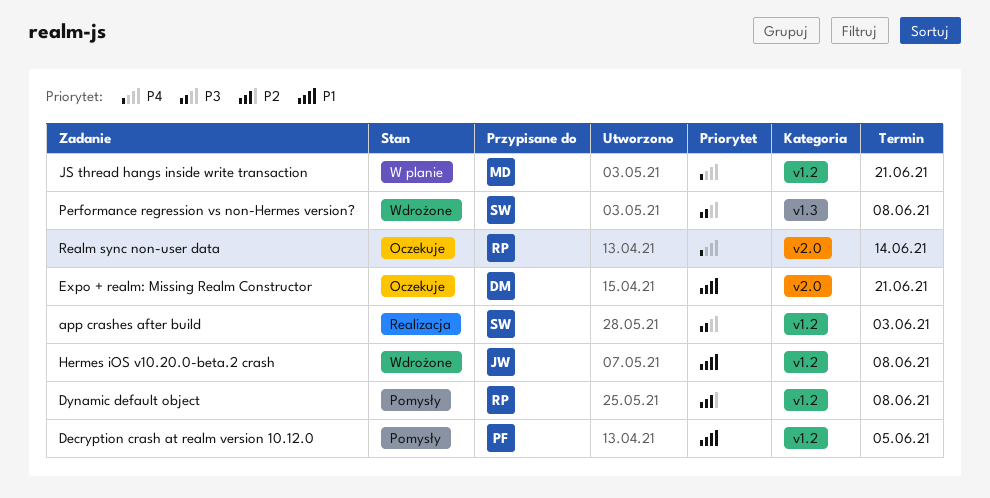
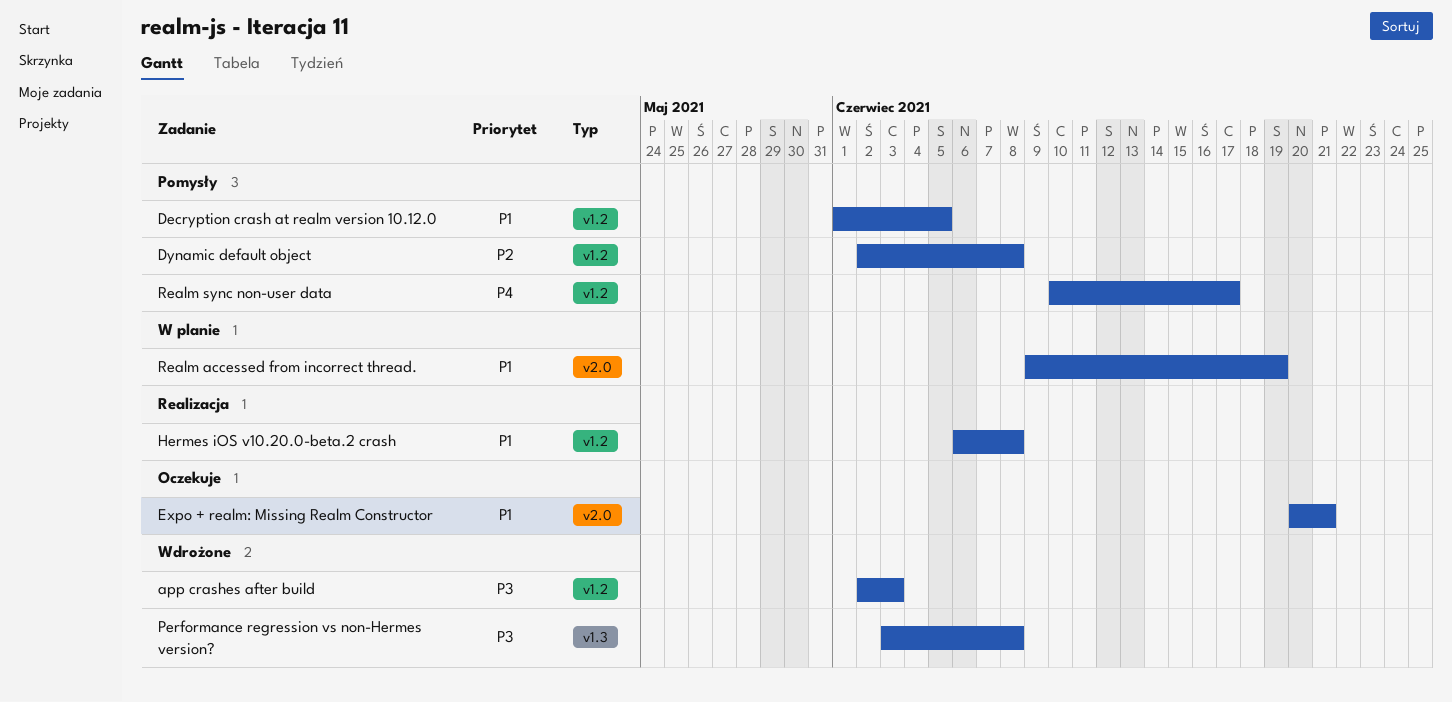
app crashes after build, status: Realizacja -> Wdrożone
Hermes iOS v10.20.0-beta.2 crash, status: Wdrożone -> Realizacja
JS thread hangs inside write transaction: present -> none
Realm accessed from incorrect thread.: none -> present
Realm sync non-user data, status: Oczekuje -> Pomysły
Realm sync non-user data, label: v2.0 -> v1.2
Realm sync non-user data, due: Jun 14 -> Jun 17

